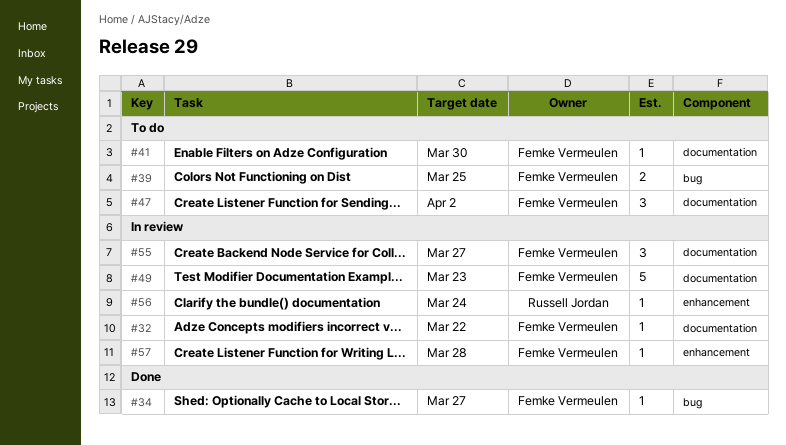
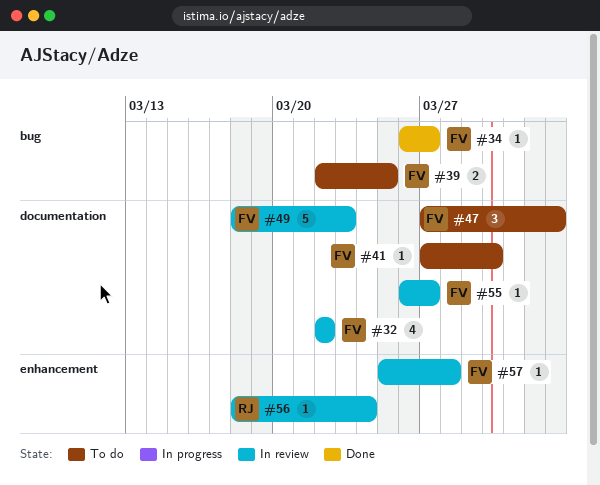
#32, estimate: 1 -> 4
#55, estimate: 3 -> 1

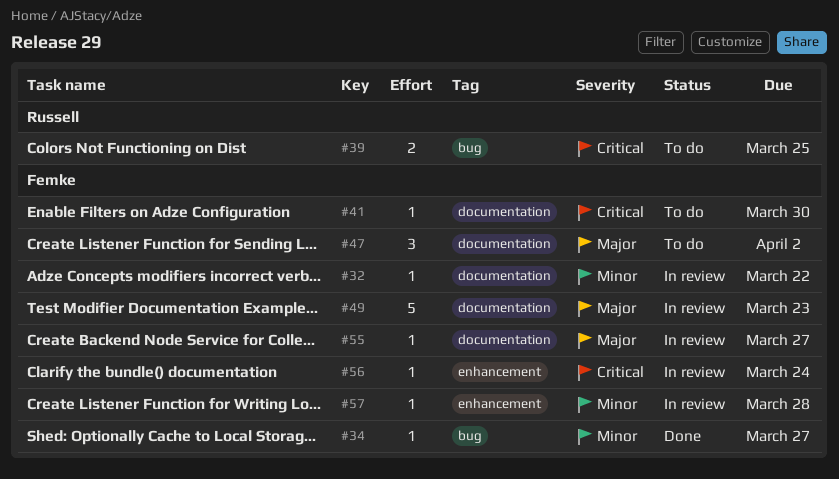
#32, estimate: 4 -> 1
#39, owner: Femke -> Russell
#56, owner: Russell -> Femke

